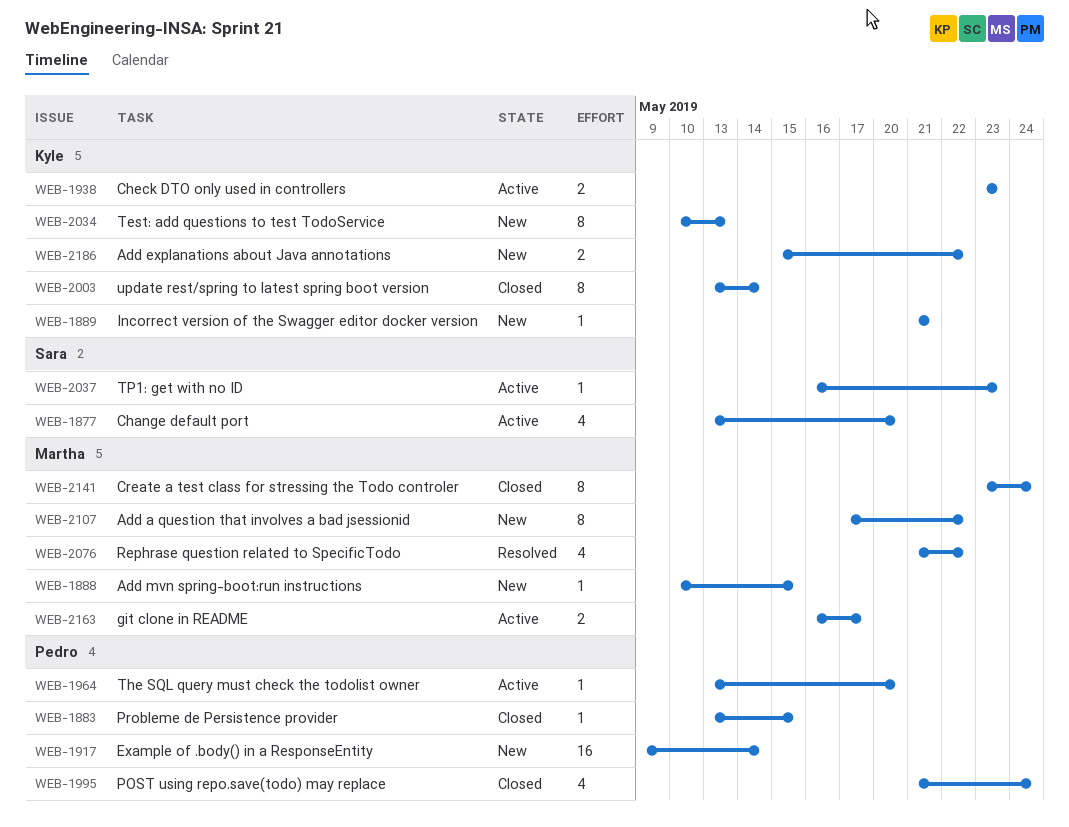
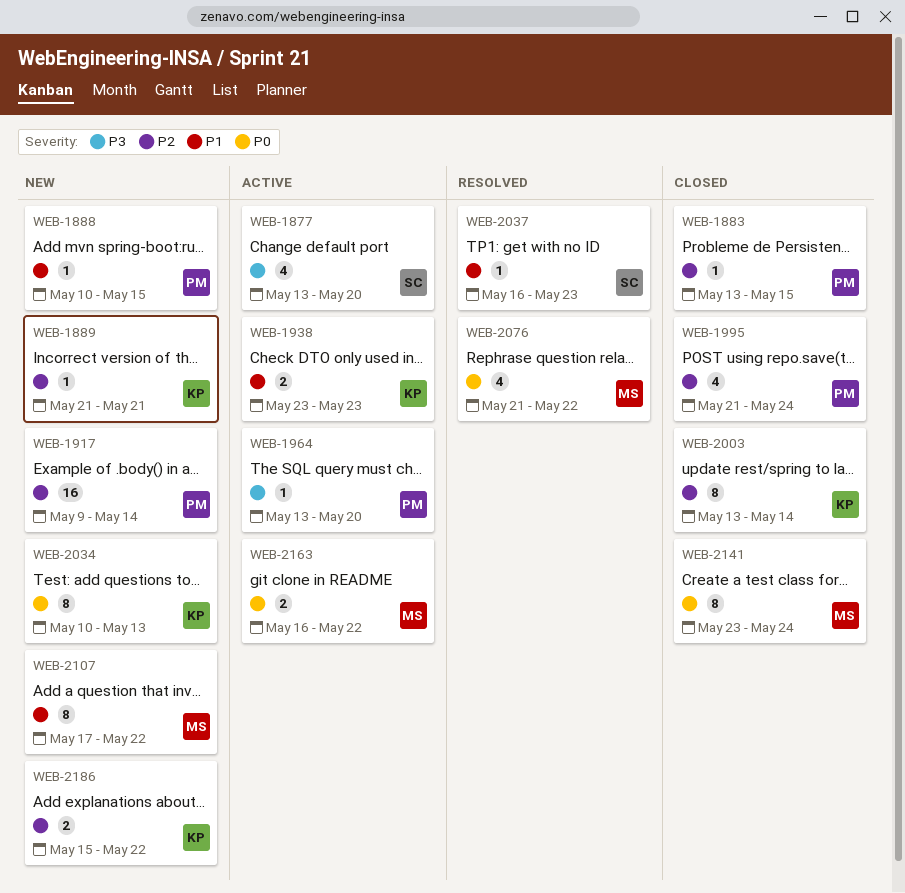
WEB-1888, owner: Martha -> Pedro
WEB-2037, status: Active -> Resolved
WEB-2163, due: May 17 -> May 22

